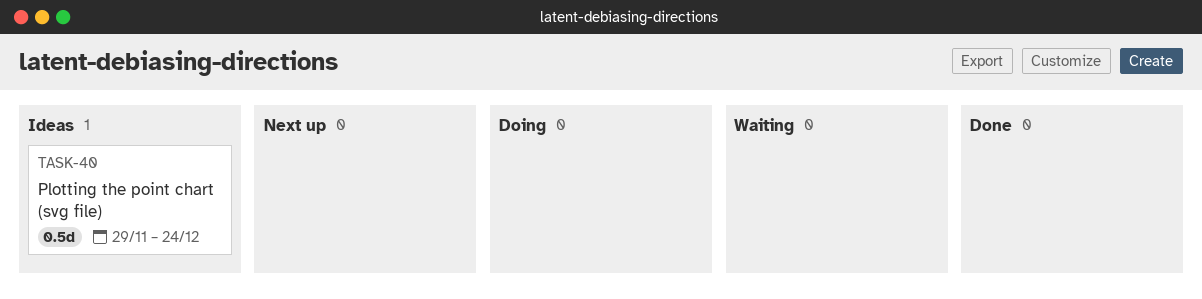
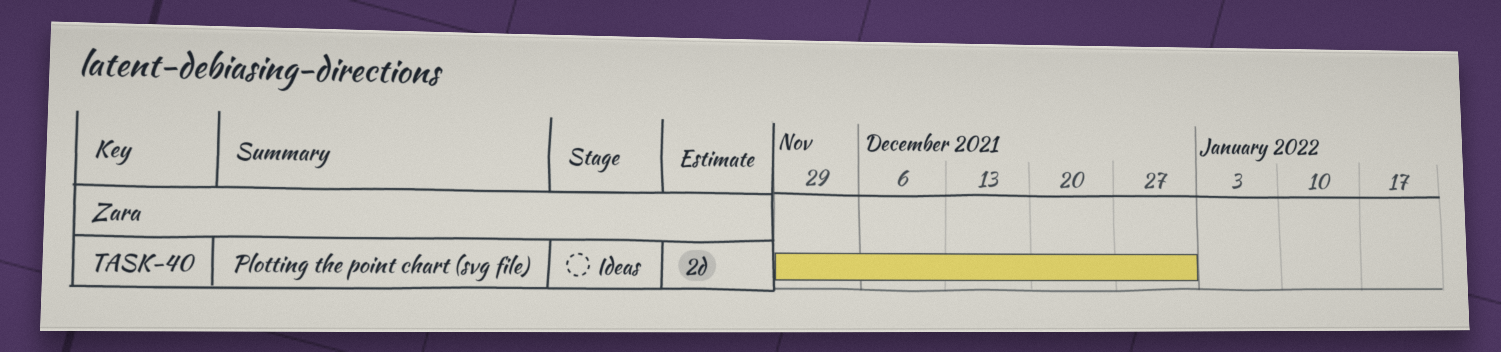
TASK-40, estimate: 0.5d -> 2d
TASK-40, due: Dec 24 -> Dec 31

